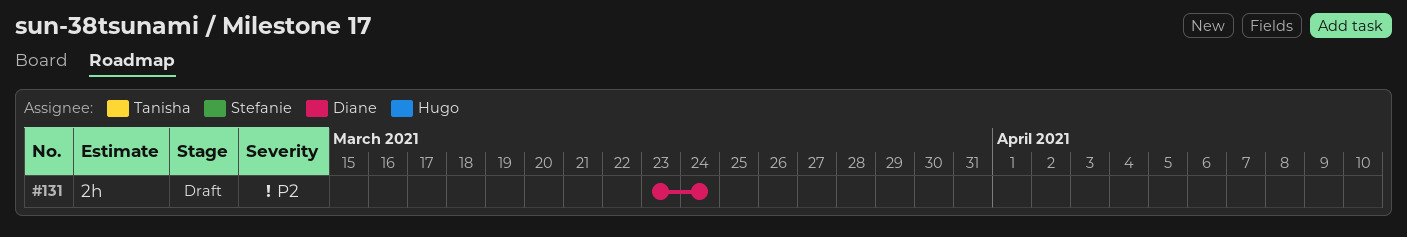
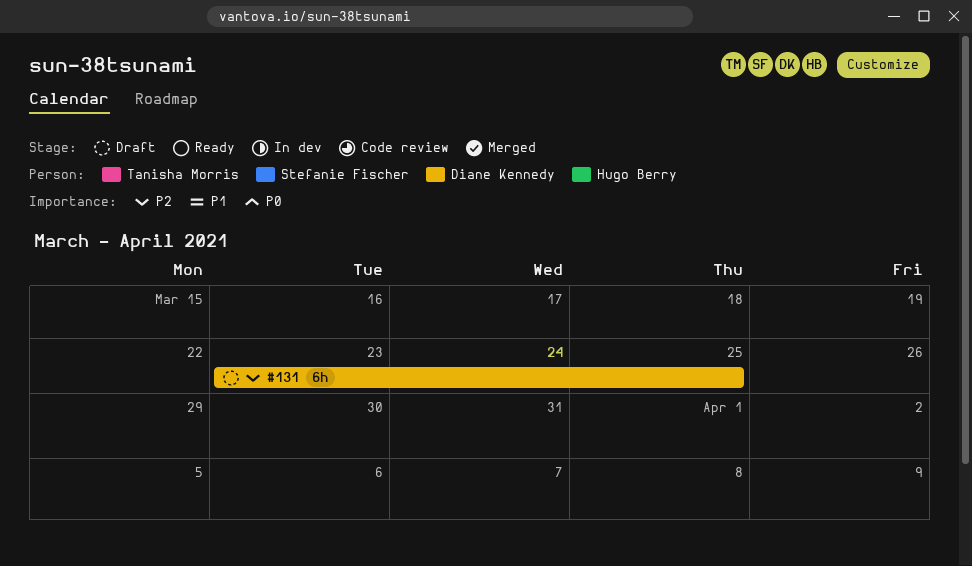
#131, estimate: 2h -> 6h
#131, due: Mar 24 -> Mar 25

